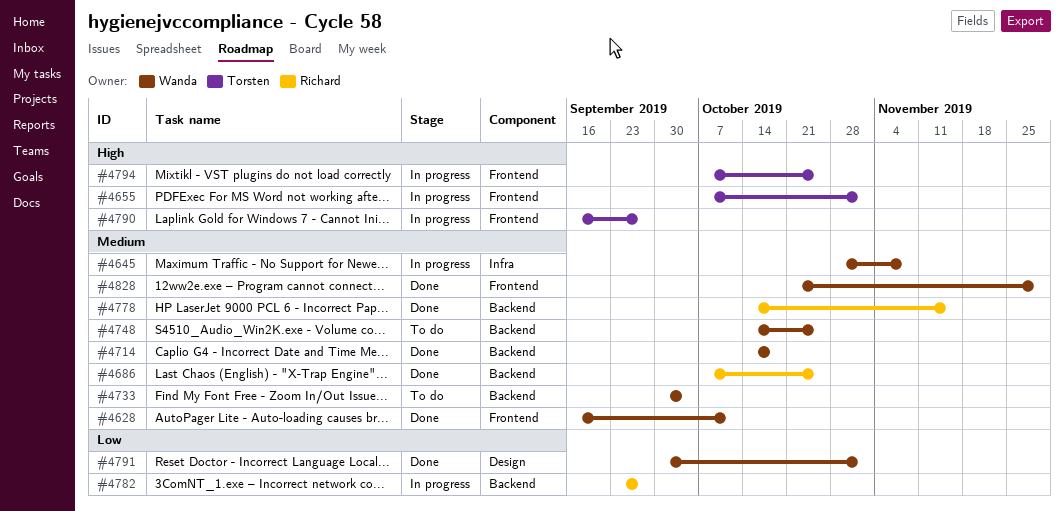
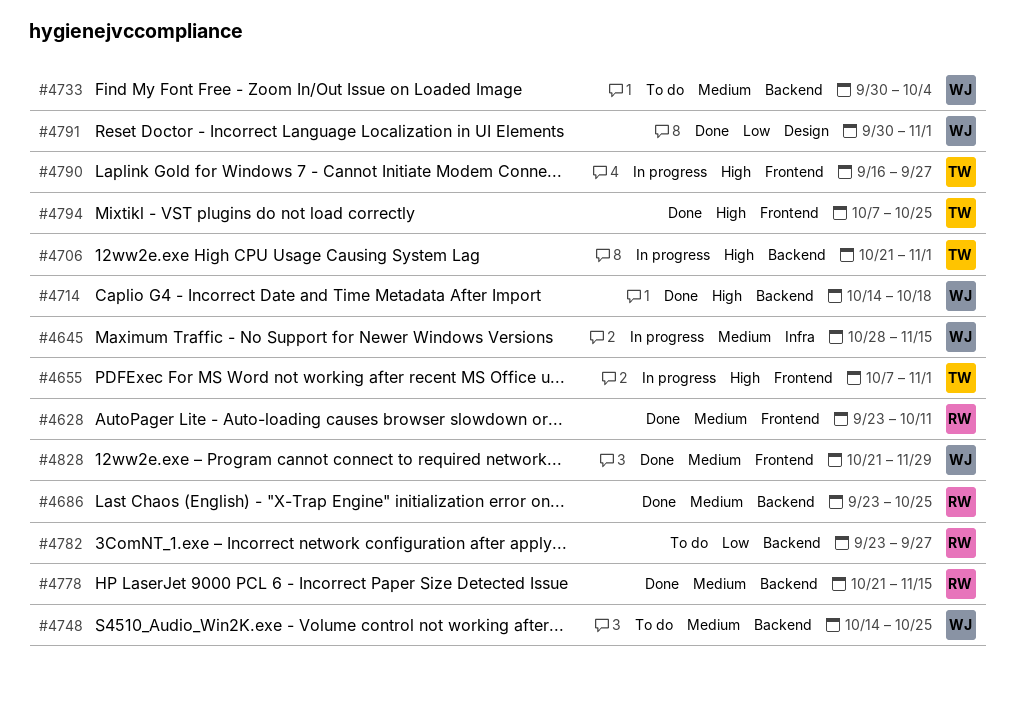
#4628, owner: Wanda -> Richard
#4628, start: Sep 16 -> Sep 23
#4645, due: Nov 8 -> Nov 15
#4686, start: Oct 7 -> Sep 23
#4706: none -> present
#4714, priority: Medium -> High
#4778, start: Oct 14 -> Oct 21
#4782, status: In progress -> To do
#4794, status: In progress -> Done

